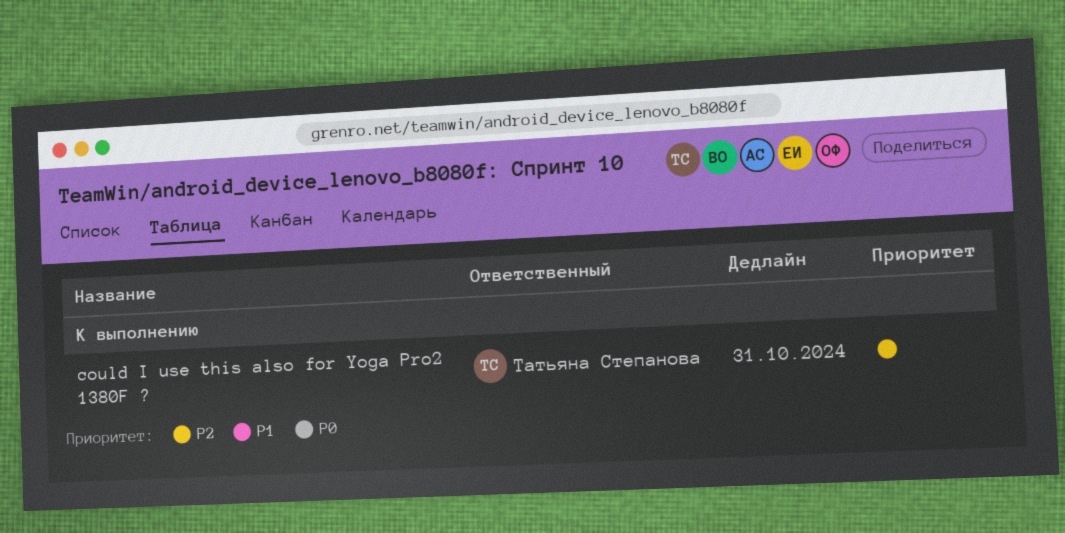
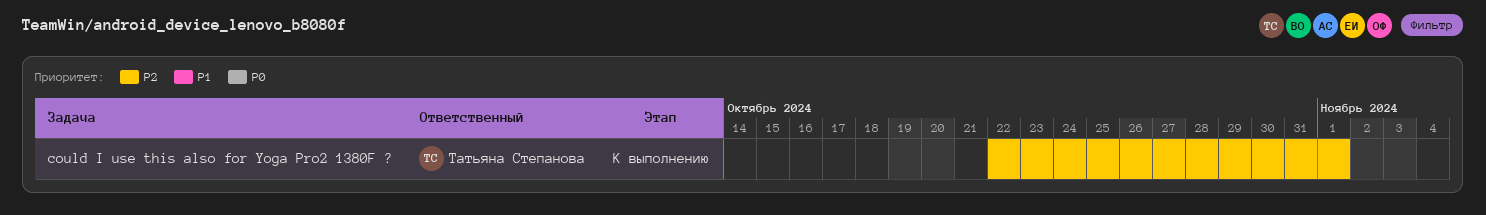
could I use this also for Yoga Pro2 1380F ?, due: Oct 31 -> Nov 1

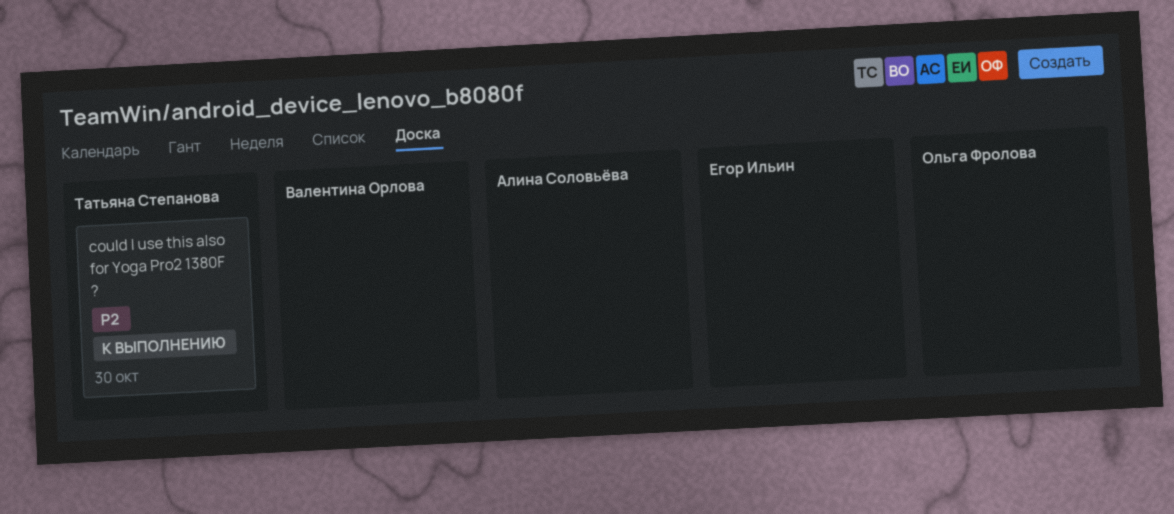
could I use this also for Yoga Pro2 1380F ?, due: Nov 1 -> Oct 30

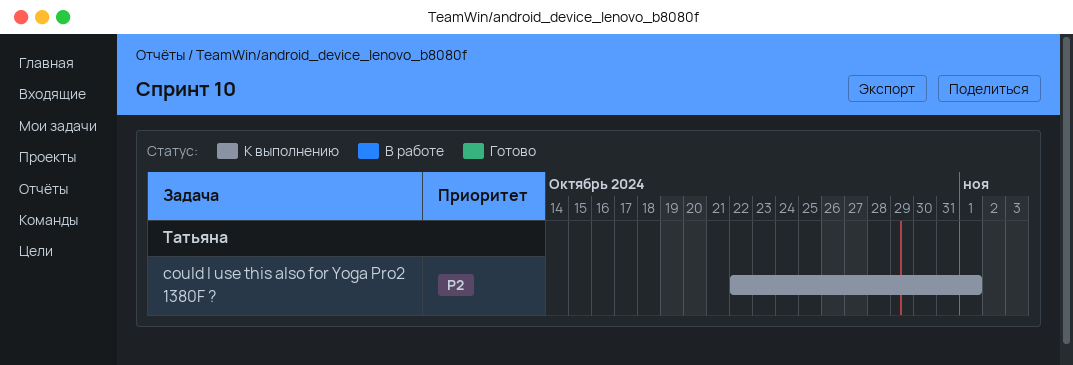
could I use this also for Yoga Pro2 1380F ?, due: Oct 30 -> Nov 1

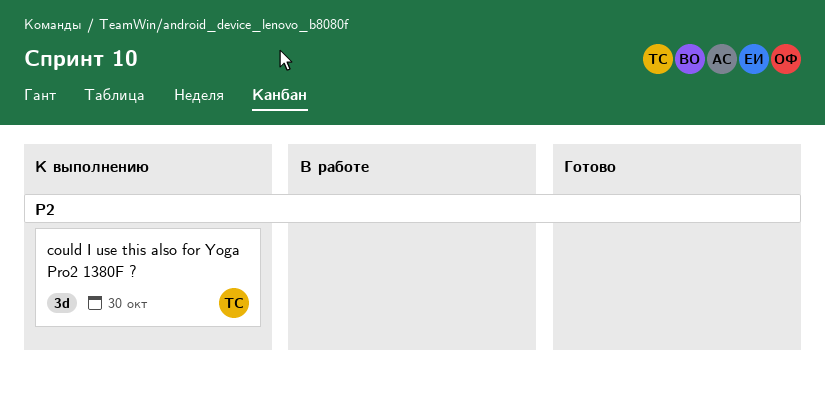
could I use this also for Yoga Pro2 1380F ?, due: Nov 1 -> Oct 30

